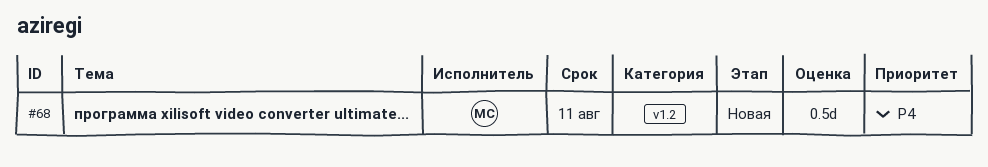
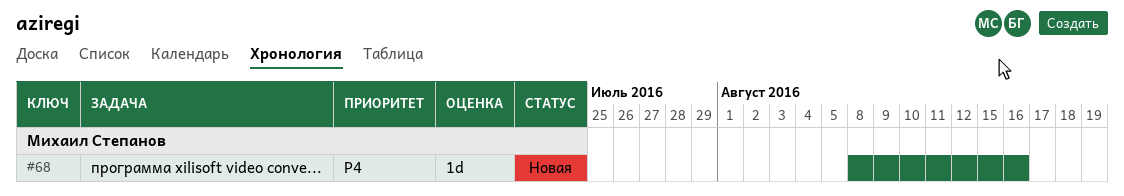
#68, estimate: 0.5d -> 1d
#68, due: Aug 11 -> Aug 16

